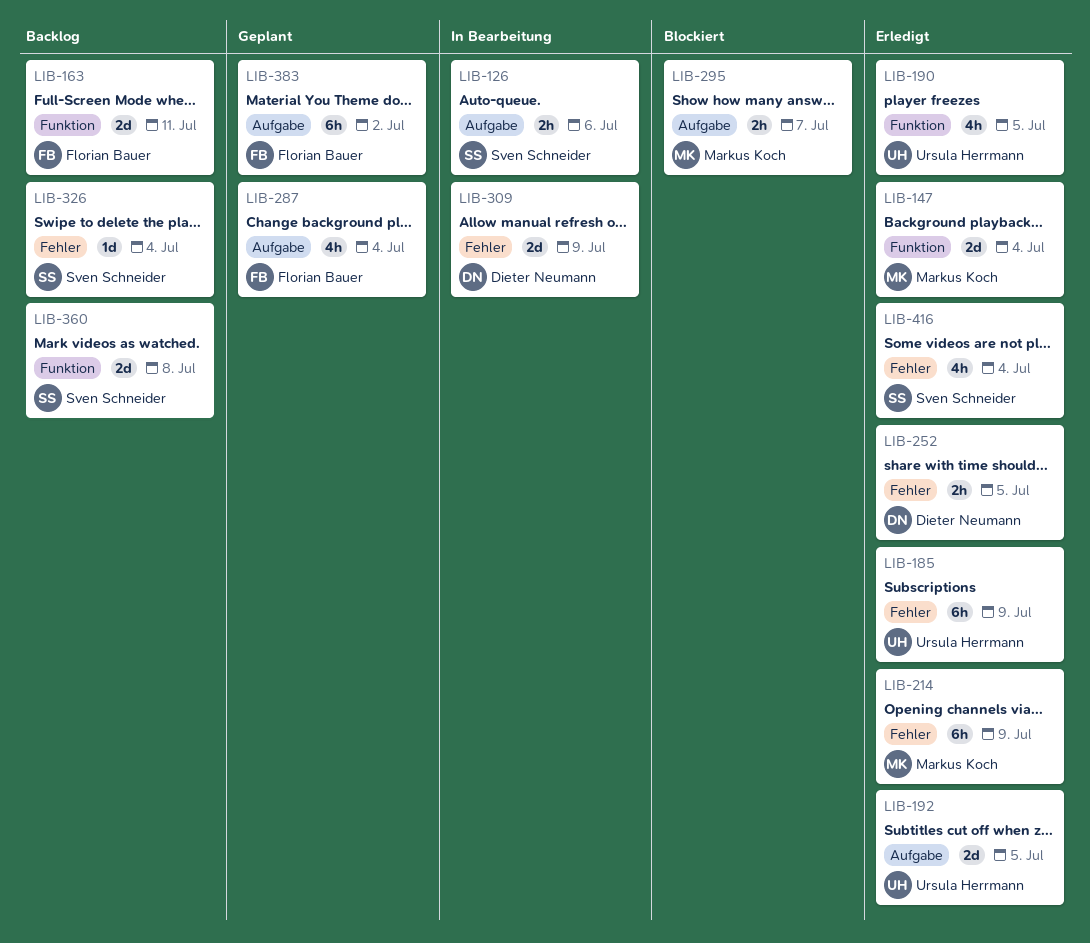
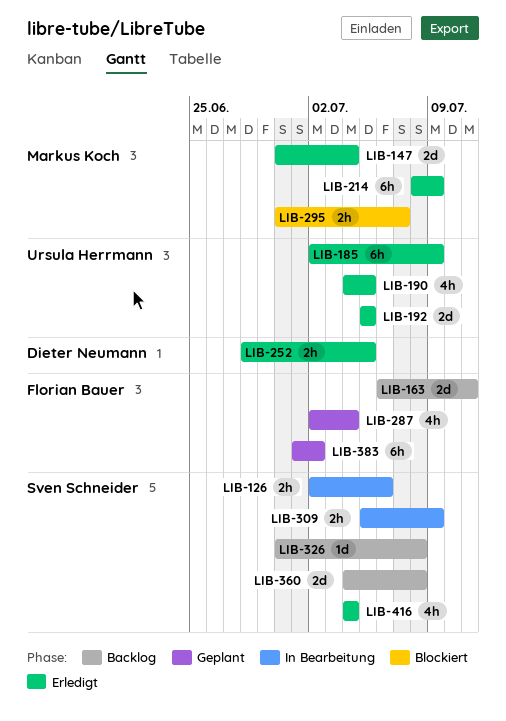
LIB-309, owner: Dieter Neumann -> Sven Schneider
LIB-309, estimate: 2d -> 2h
LIB-326, due: Jul 4 -> Jul 8

